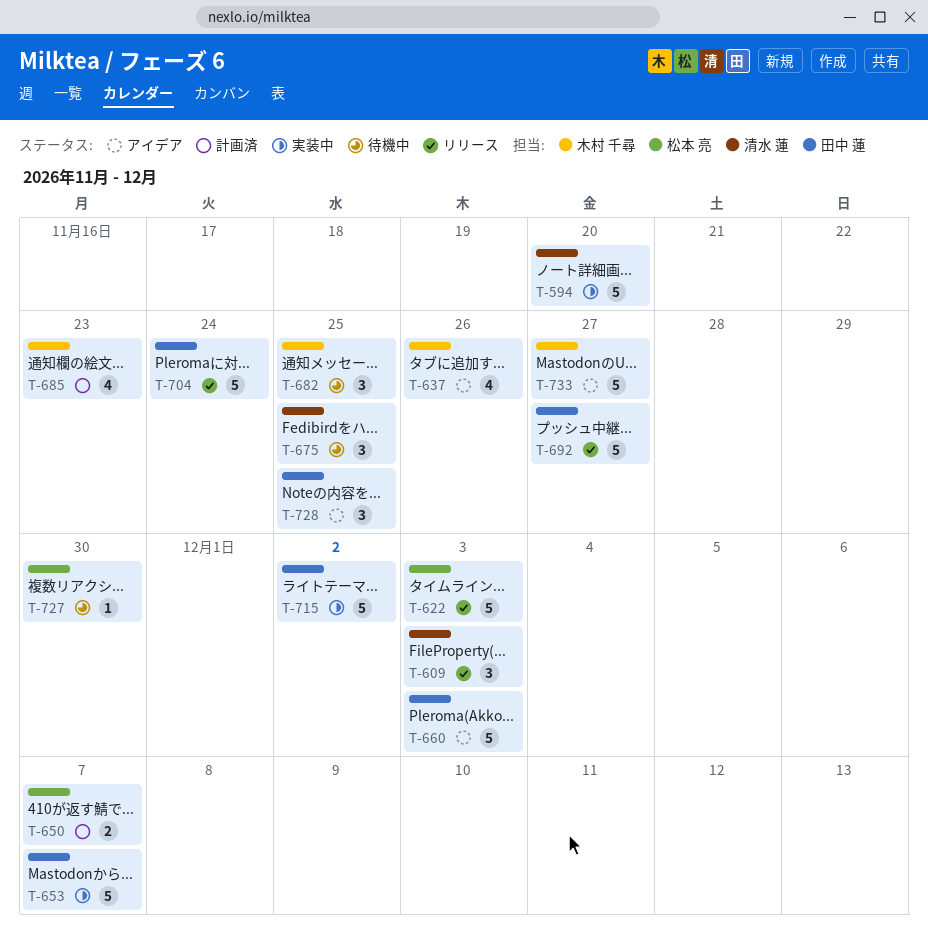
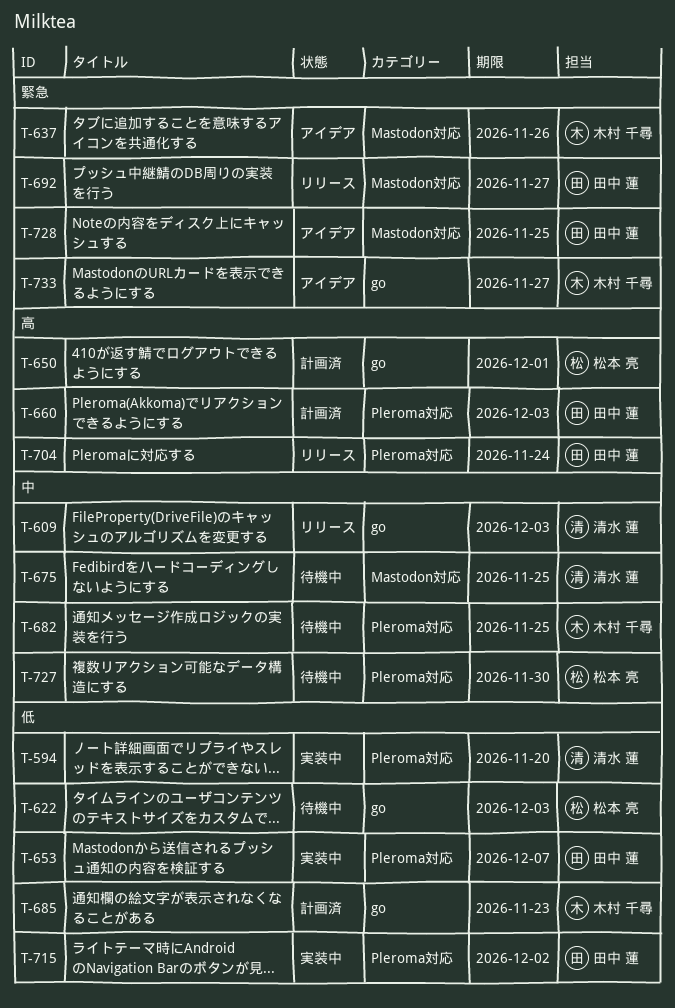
T-622, status: リリース -> 待機中
T-650, due: Dec 7 -> Dec 1
T-660, status: アイデア -> 計画済

